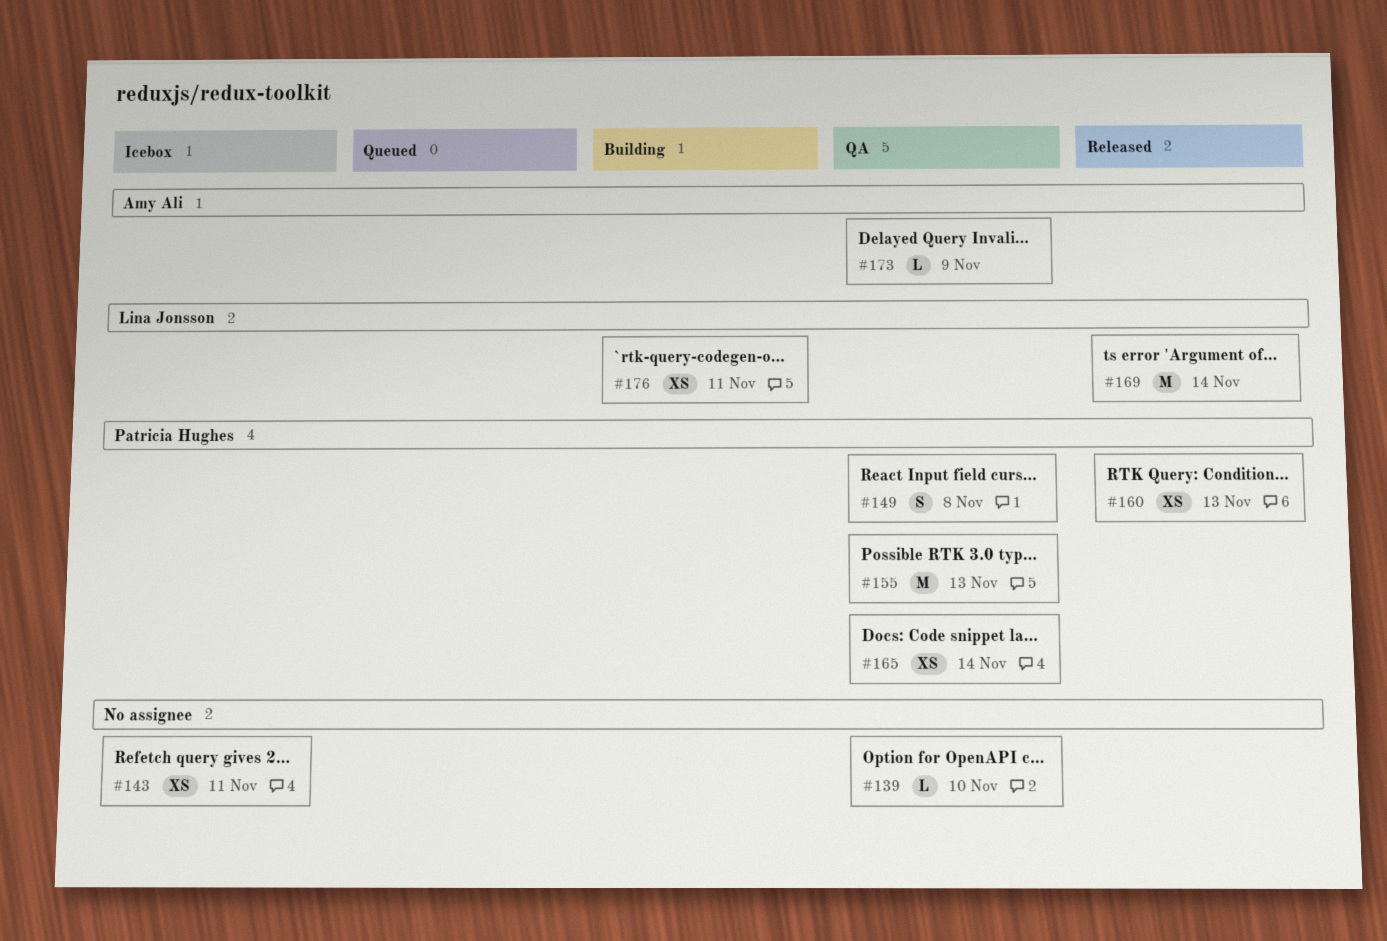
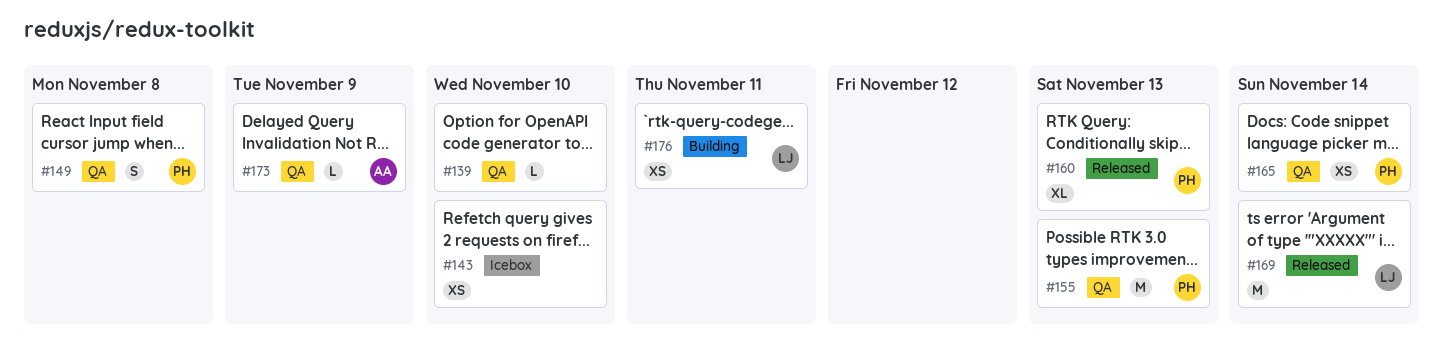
#143, due: Nov 11 -> Nov 10
#160, estimate: XS -> XL

